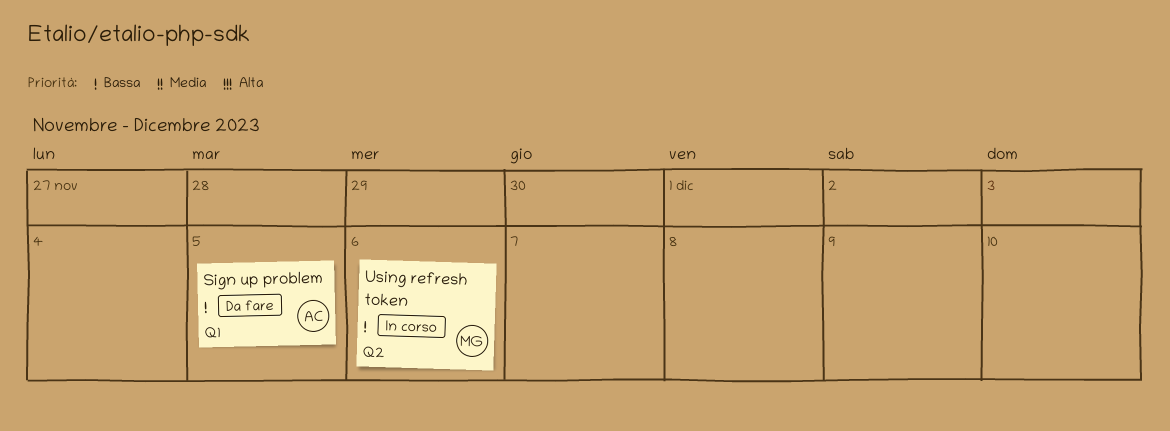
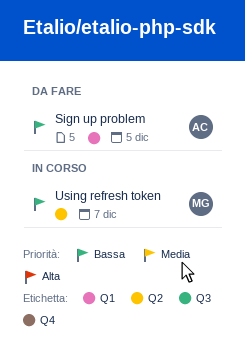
Using refresh token, due: Dec 6 -> Dec 7

